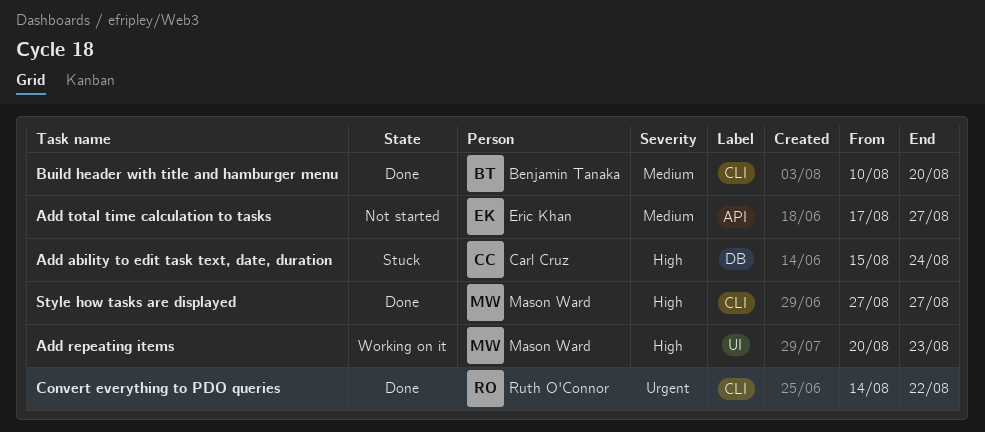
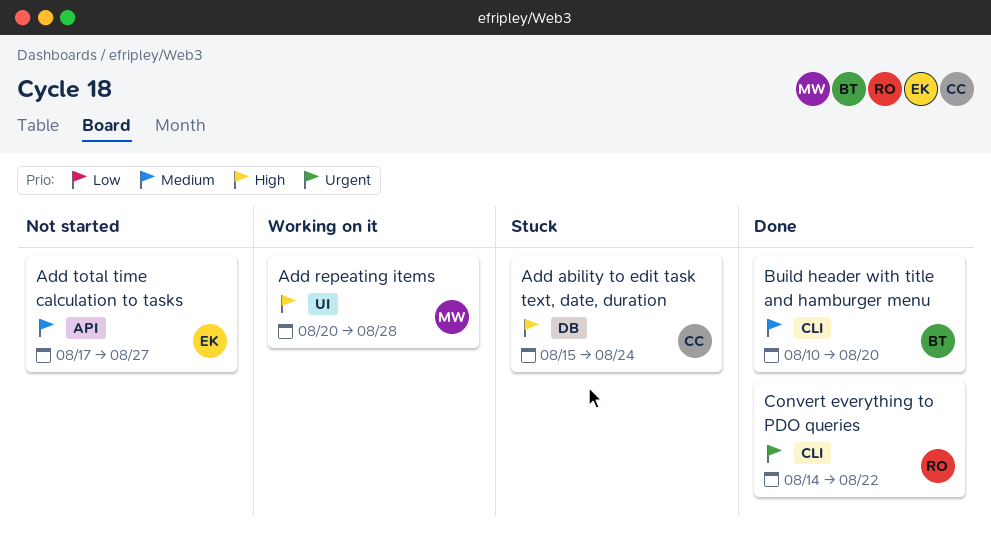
Add repeating items, due: Aug 23 -> Aug 28
Style how tasks are displayed: present -> none

